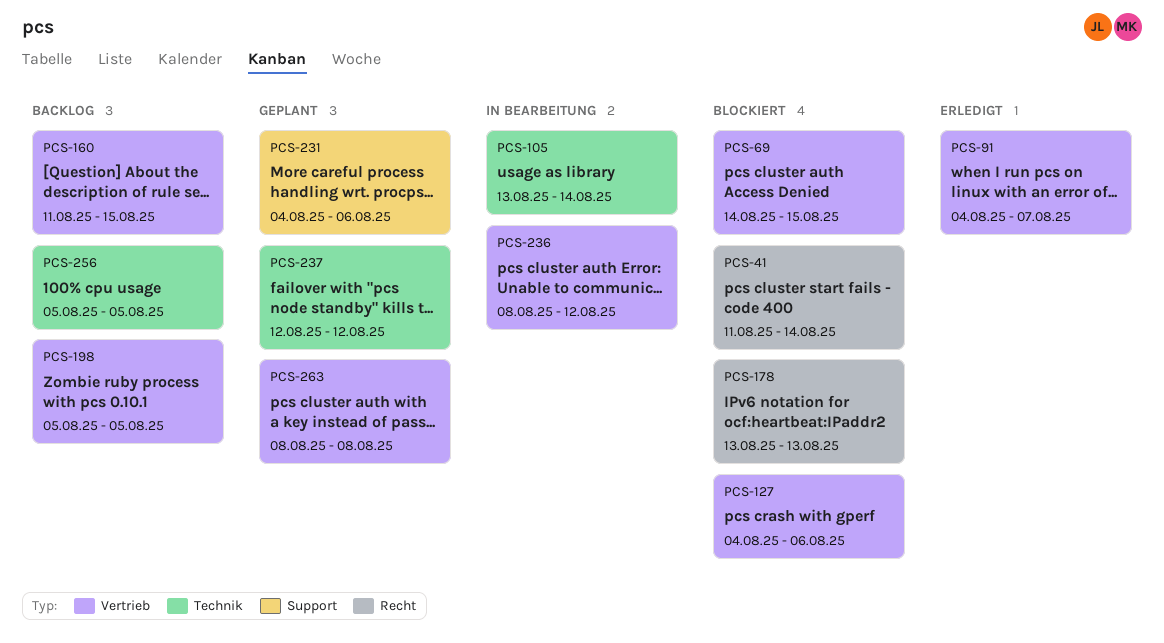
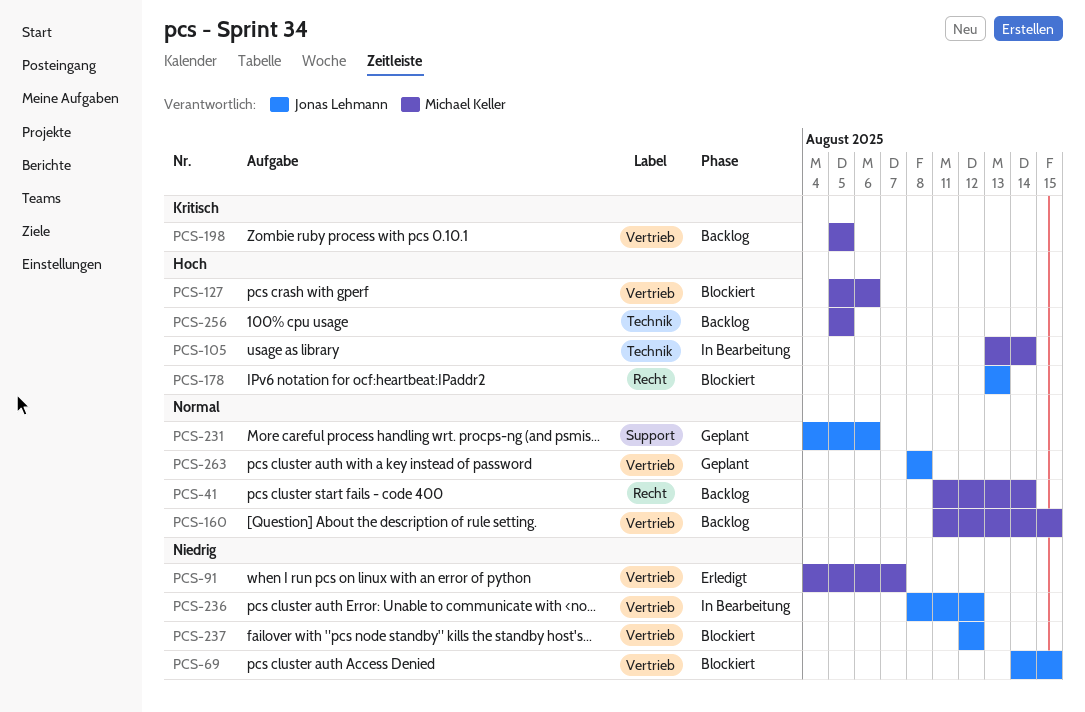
PCS-41, status: Blockiert -> Backlog
PCS-127, start: Aug 4 -> Aug 5
PCS-237, status: Geplant -> Blockiert
PCS-237, label: Technik -> Vertrieb

